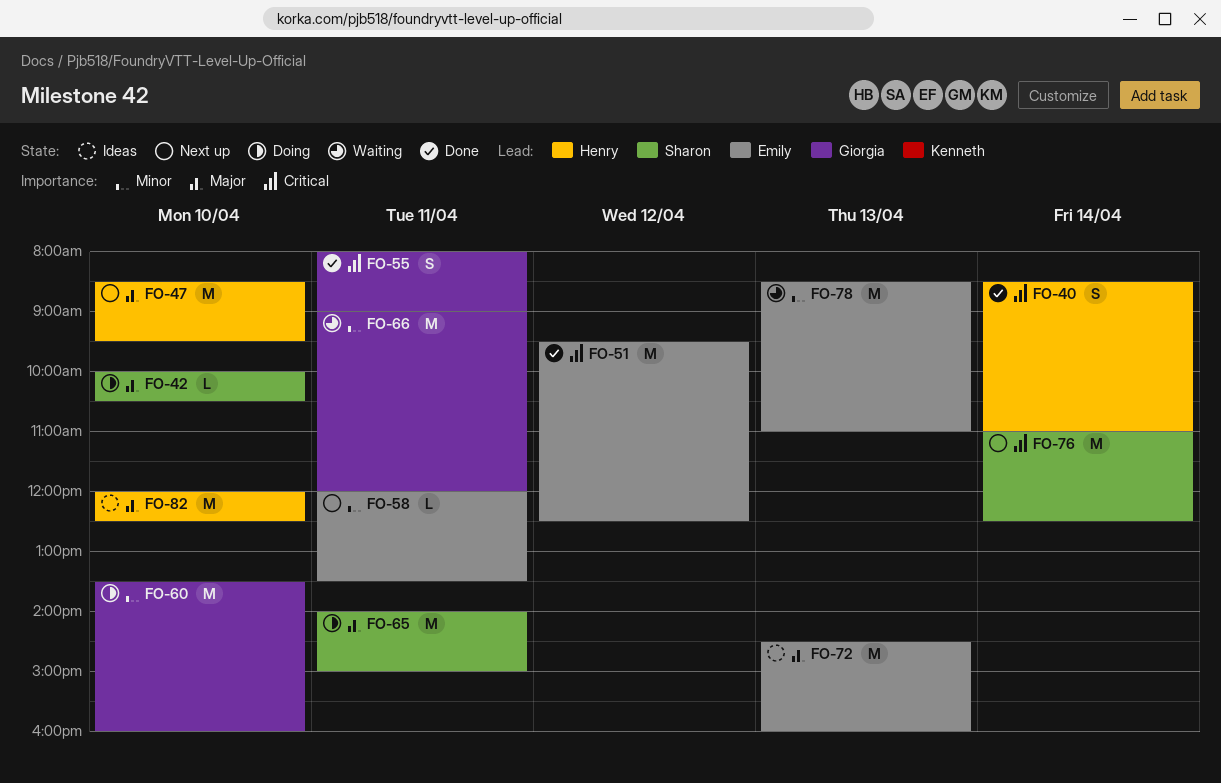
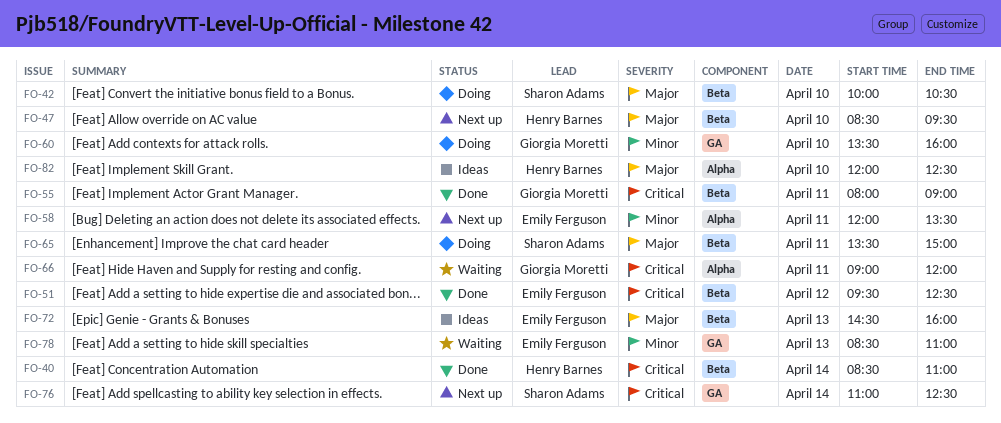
FO-65, begins: 14:00 -> 13:30
FO-66, priority: Minor -> Critical

